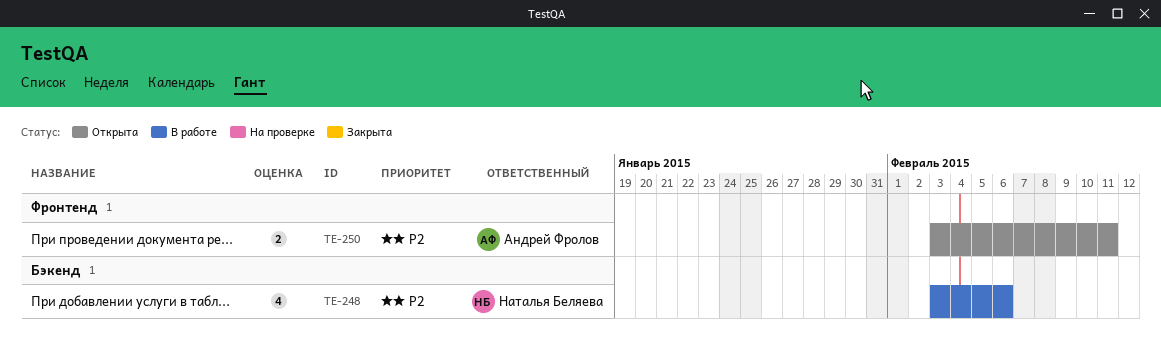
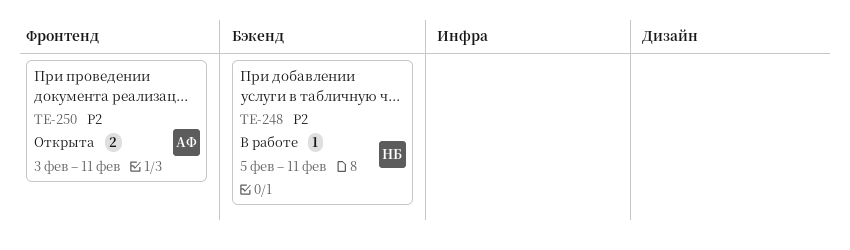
TE-248, estimate: 4 -> 1
TE-248, start: Feb 3 -> Feb 5
TE-248, due: Feb 6 -> Feb 11

